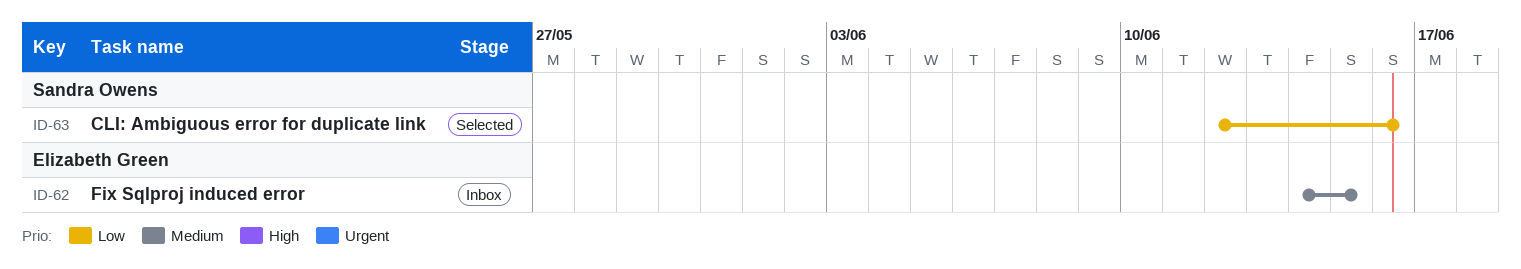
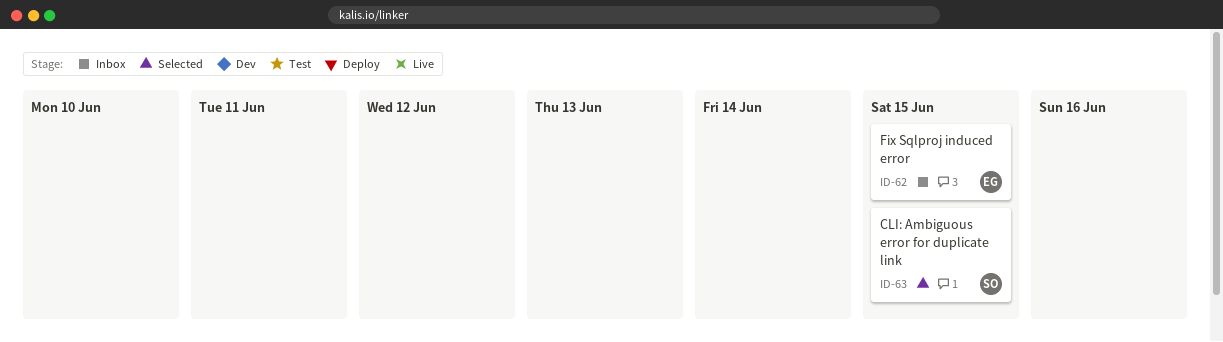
ID-63, due: Jun 16 -> Jun 15

